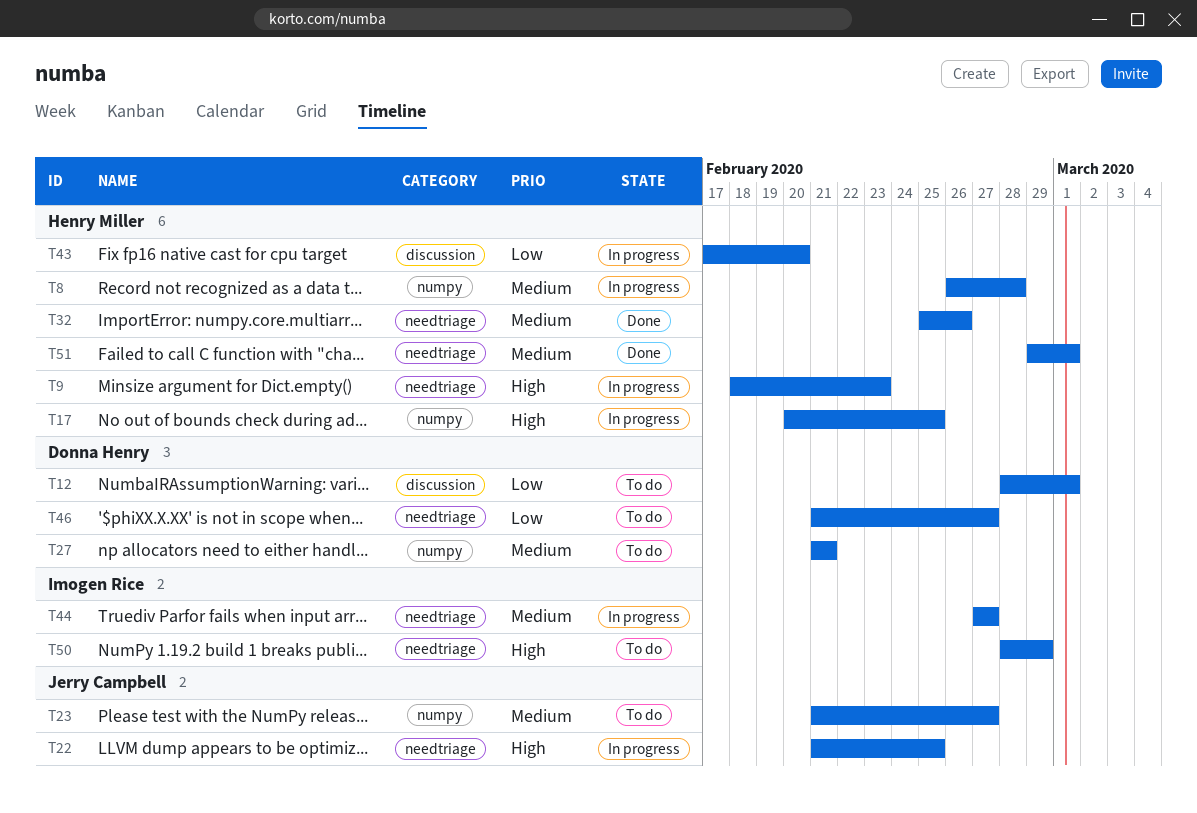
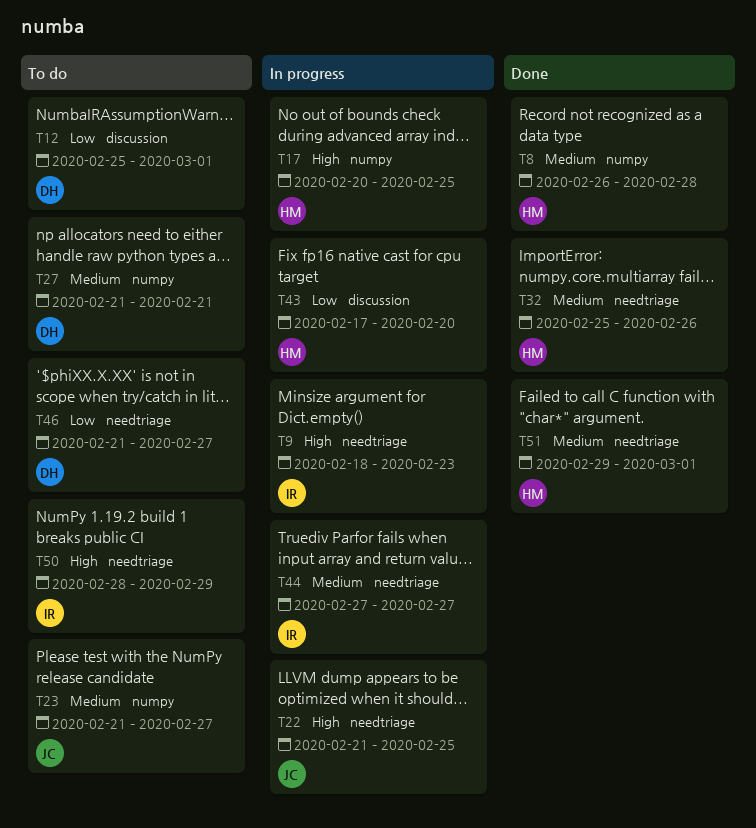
T8, status: In progress -> Done
T9, owner: Henry Miller -> Imogen Rice
T12, start: Feb 28 -> Feb 25

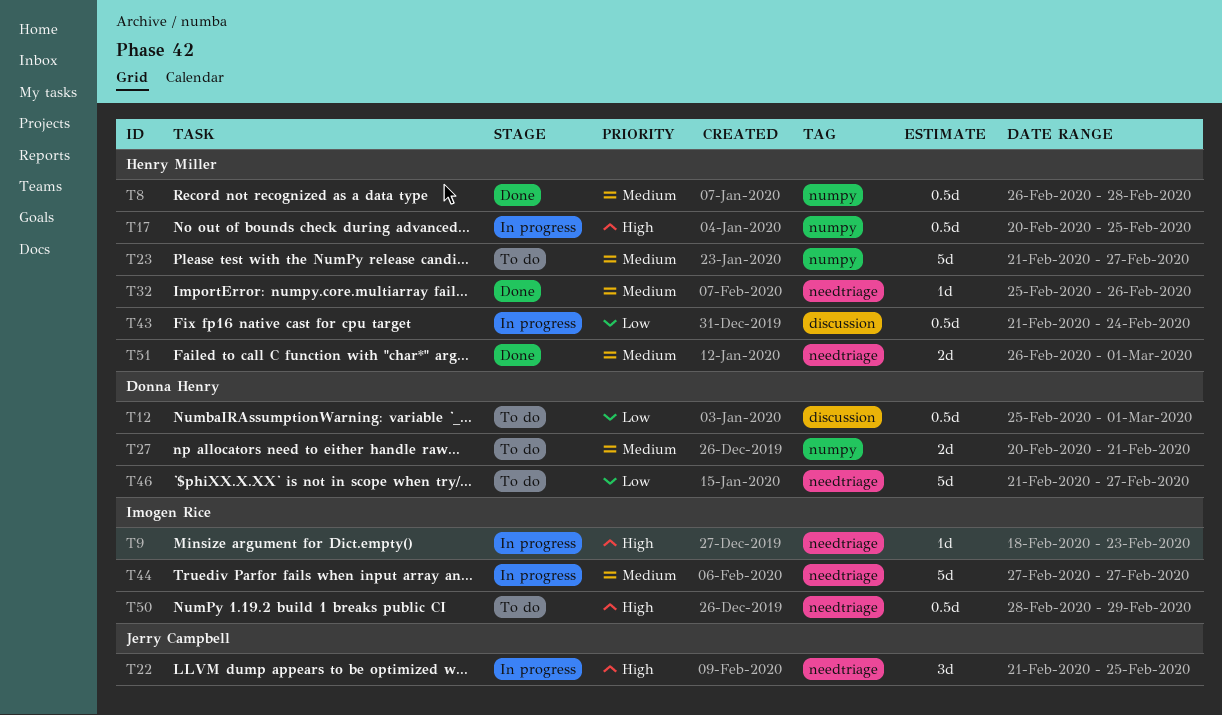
T23, owner: Jerry Campbell -> Henry Miller
T27, start: Feb 21 -> Feb 20
T43, start: Feb 17 -> Feb 21
T43, due: Feb 20 -> Feb 24
T51, start: Feb 29 -> Feb 26

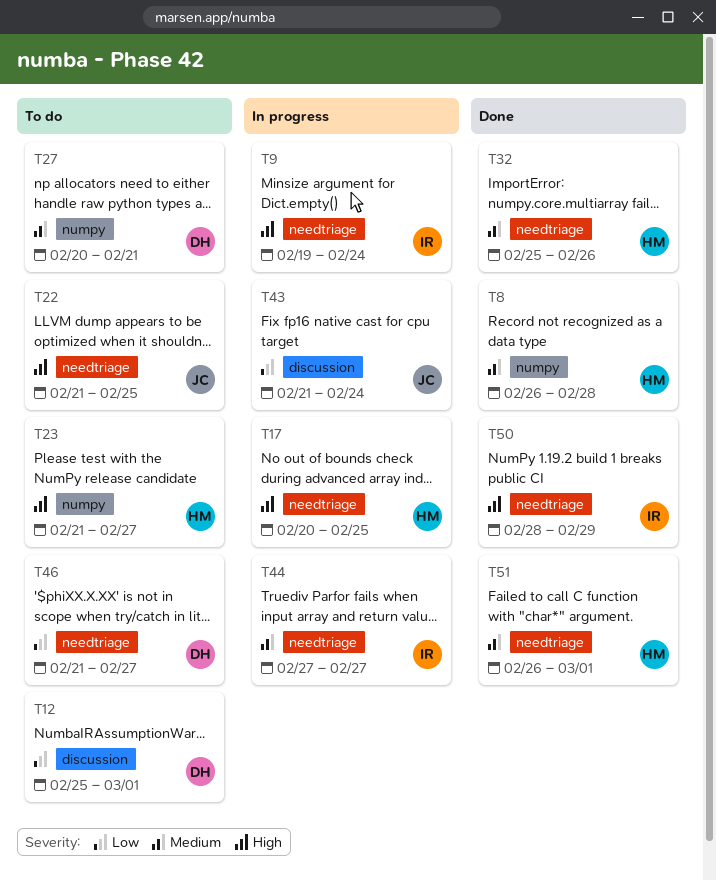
T9, start: Feb 18 -> Feb 19
T9, due: Feb 23 -> Feb 24
T17, label: numpy -> needtriage
T22, status: In progress -> To do
T23, priority: Medium -> High
T43, owner: Henry Miller -> Jerry Campbell
T50, status: To do -> Done

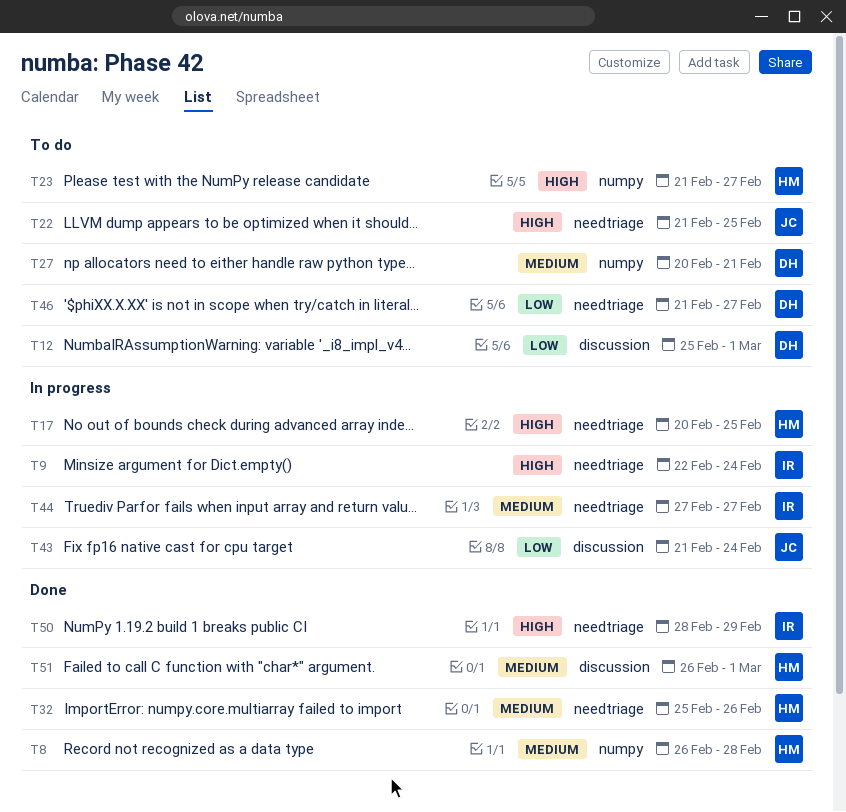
T9, start: Feb 19 -> Feb 22
T51, label: needtriage -> discussion

